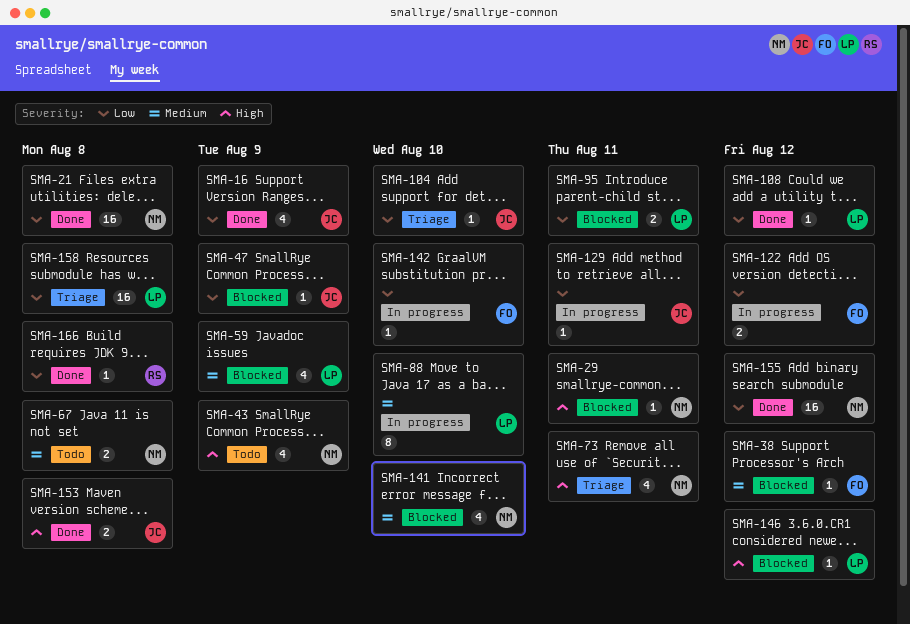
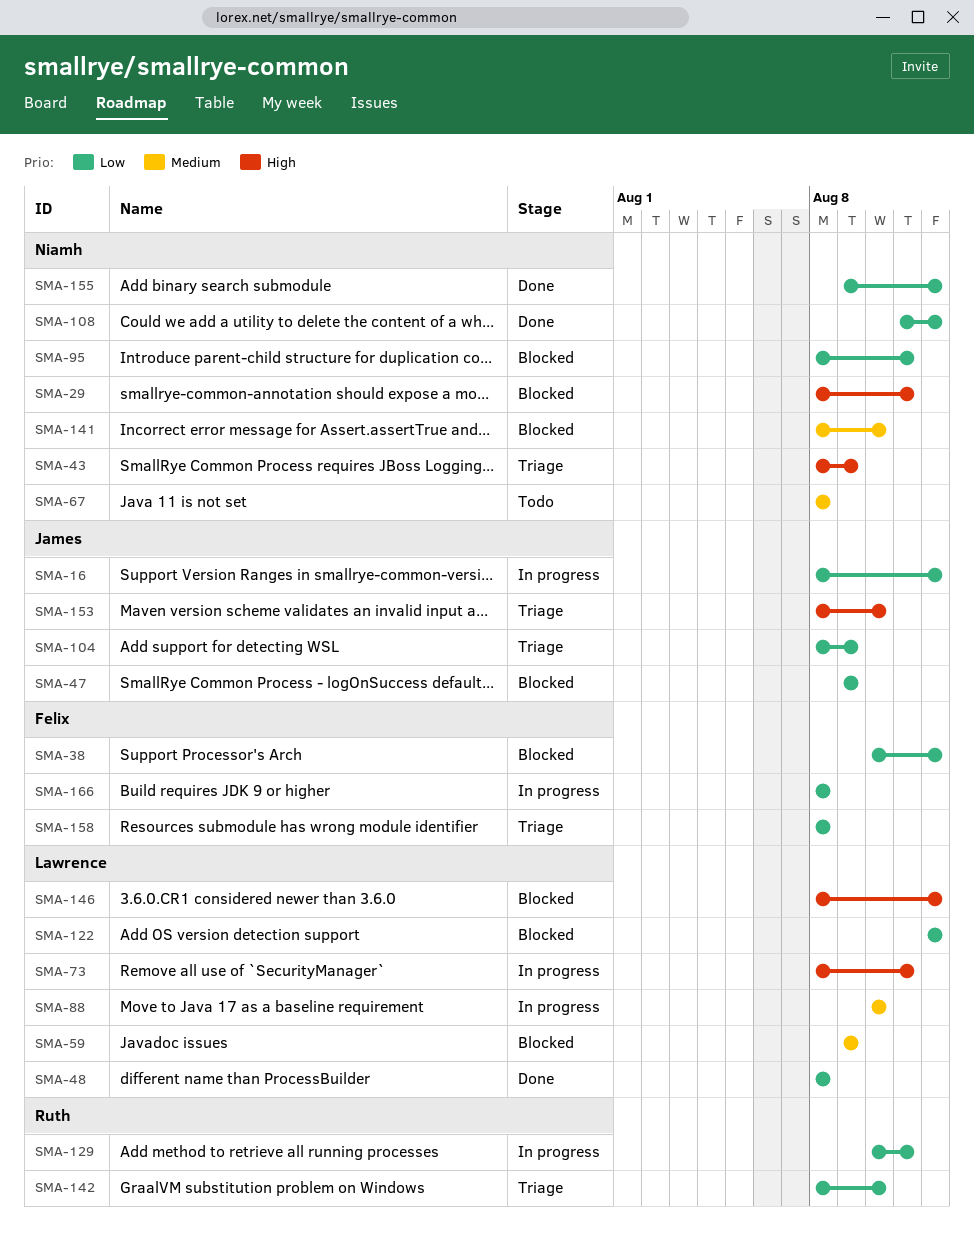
SMA-16, status: Done -> In progress
SMA-16, due: Aug 9 -> Aug 12
SMA-21: present -> none
SMA-38, priority: Medium -> Low
SMA-43, status: Todo -> Triage
SMA-48: none -> present
SMA-73, status: Triage -> In progress
SMA-73, owner: Niamh -> Lawrence
SMA-95, owner: Lawrence -> Niamh
SMA-104, due: Aug 10 -> Aug 9
SMA-108, owner: Lawrence -> Niamh
SMA-122, status: In progress -> Blocked
SMA-122, owner: Felix -> Lawrence
SMA-129, owner: James -> Ruth
SMA-142, status: In progress -> Triage
SMA-142, owner: Felix -> Ruth
SMA-153, status: Done -> Triage
SMA-153, due: Aug 8 -> Aug 10
SMA-158, owner: Lawrence -> Felix
SMA-166, status: Done -> In progress
SMA-166, owner: Ruth -> Felix

